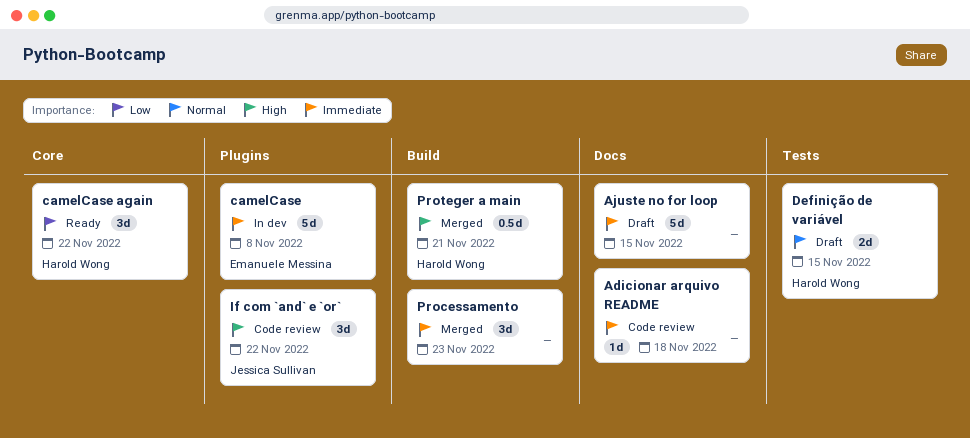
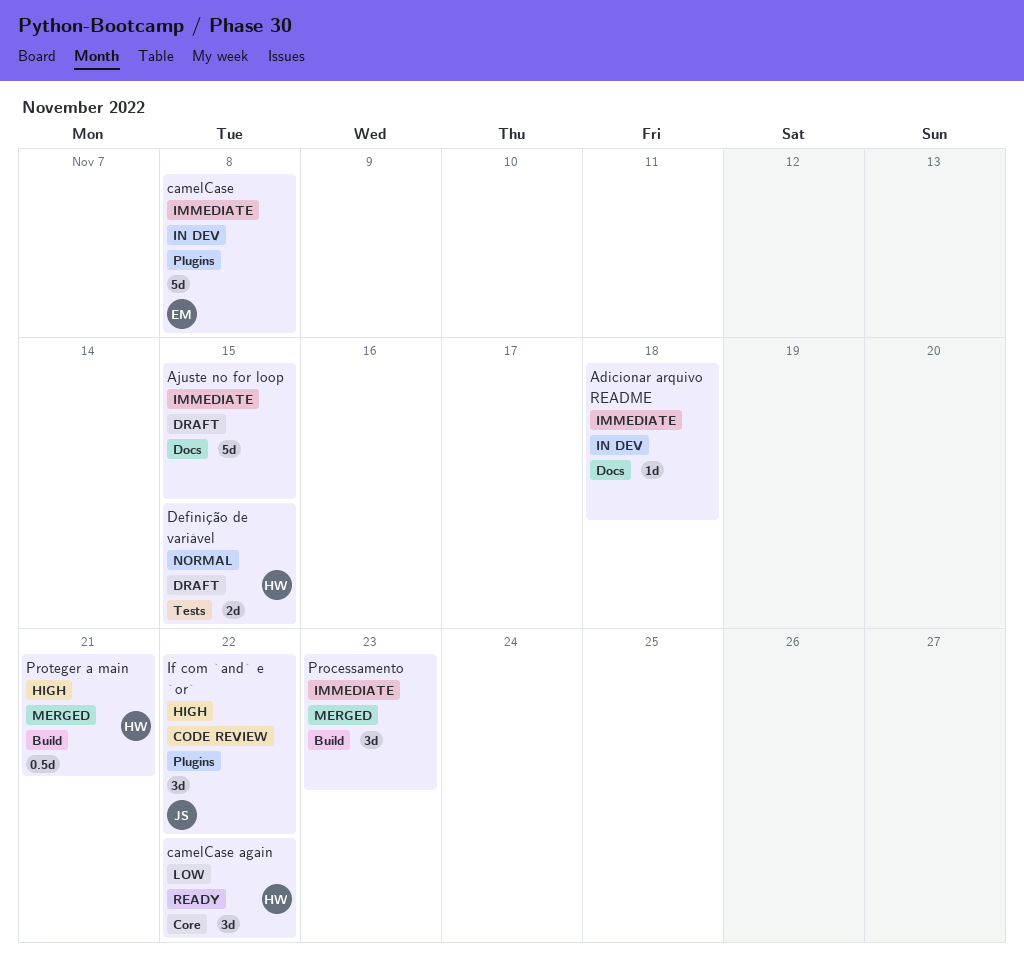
Adicionar arquivo README, status: Code review -> In dev

